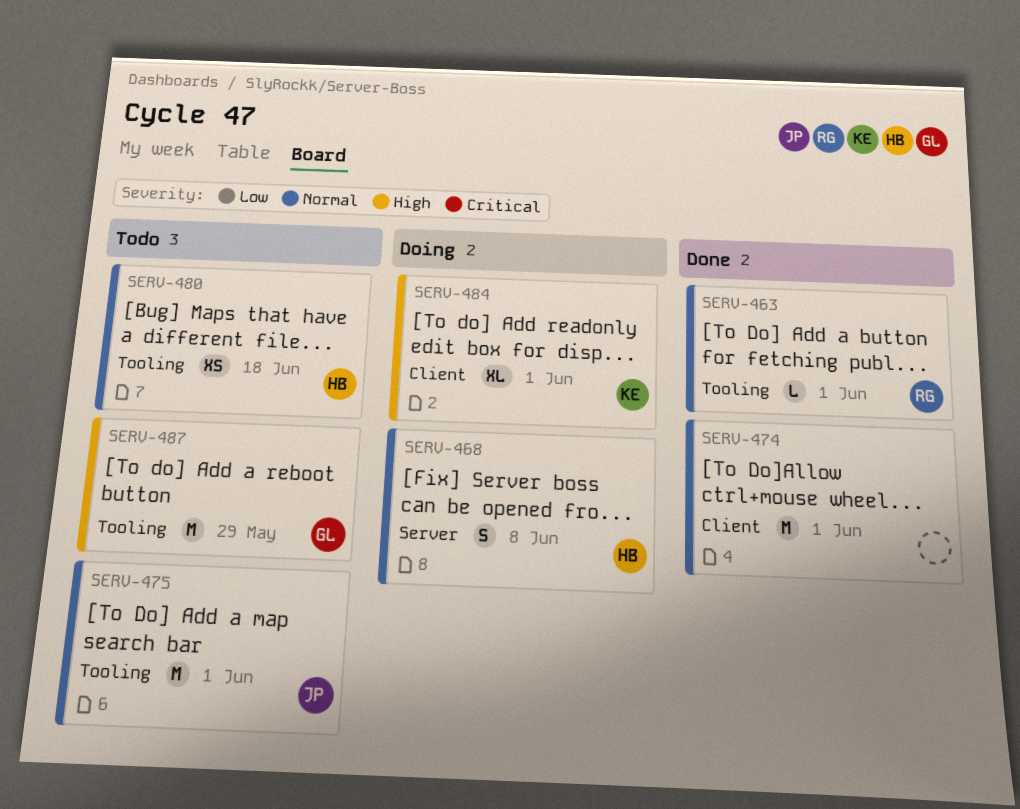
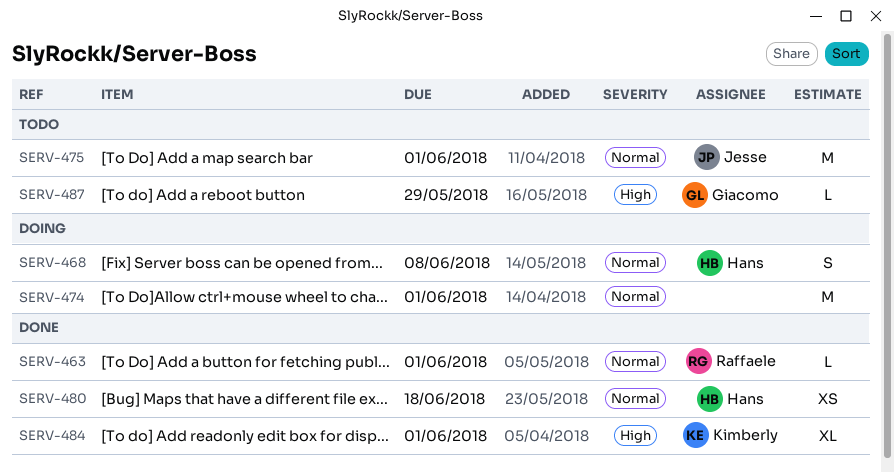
SERV-474, status: Done -> Doing
SERV-480, status: Todo -> Done
SERV-484, status: Doing -> Done
SERV-487, estimate: M -> L

